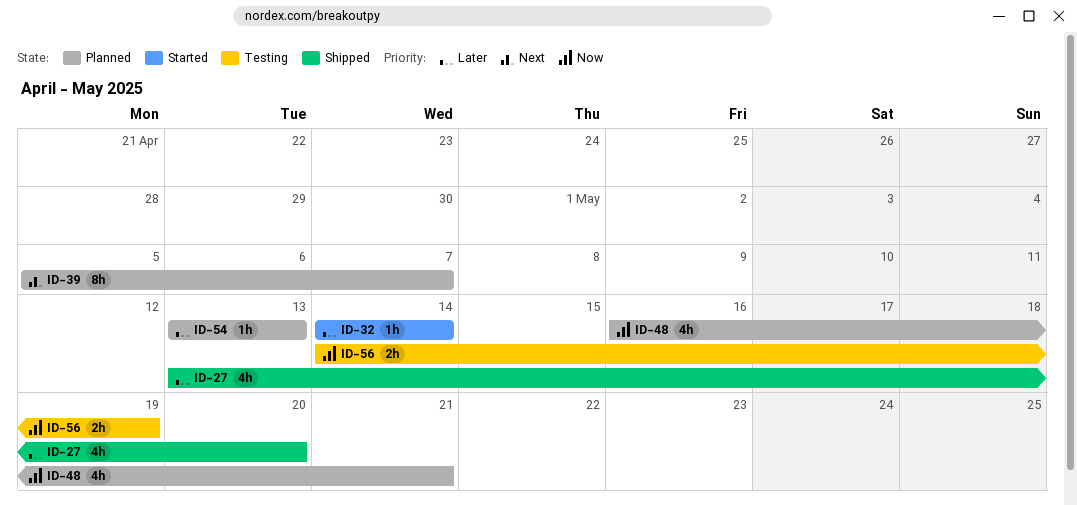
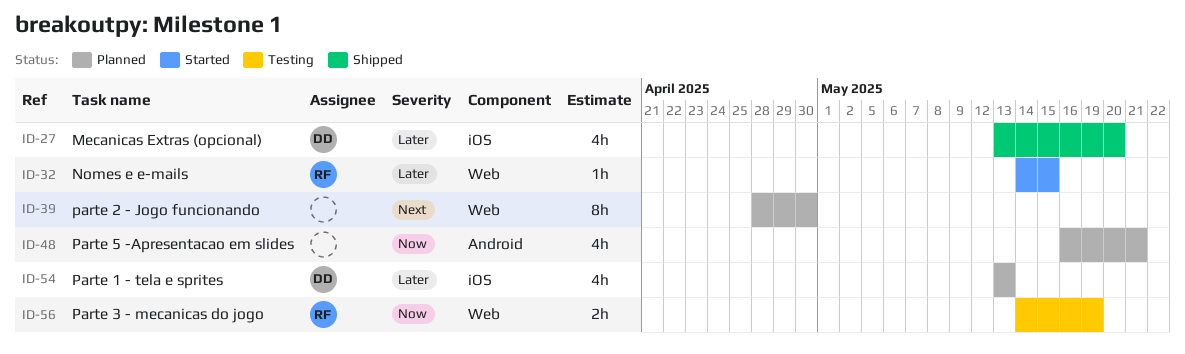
ID-32, due: May 14 -> May 15
ID-39, start: May 5 -> Apr 28
ID-39, due: May 7 -> Apr 30
ID-54, estimate: 1h -> 4h

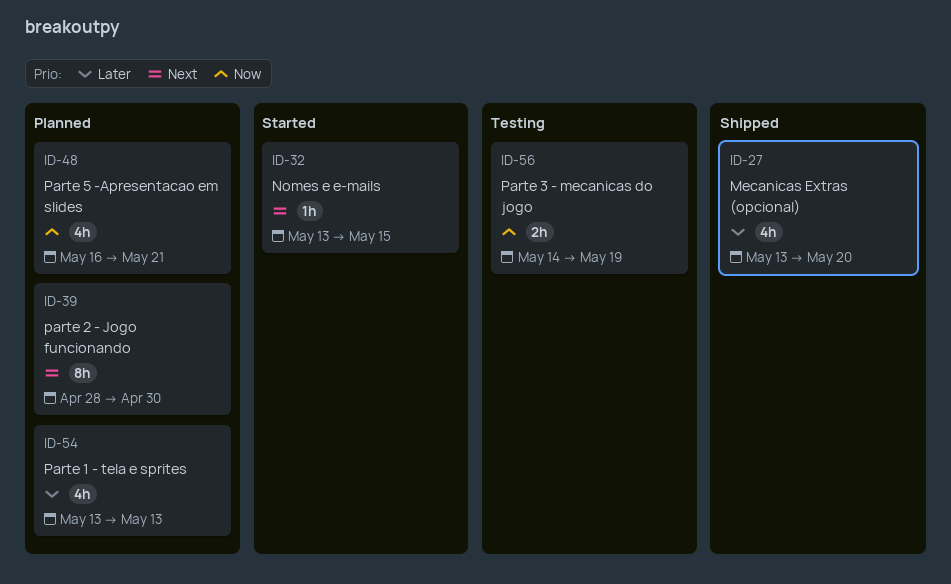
ID-32, priority: Later -> Next
ID-32, start: May 14 -> May 13

